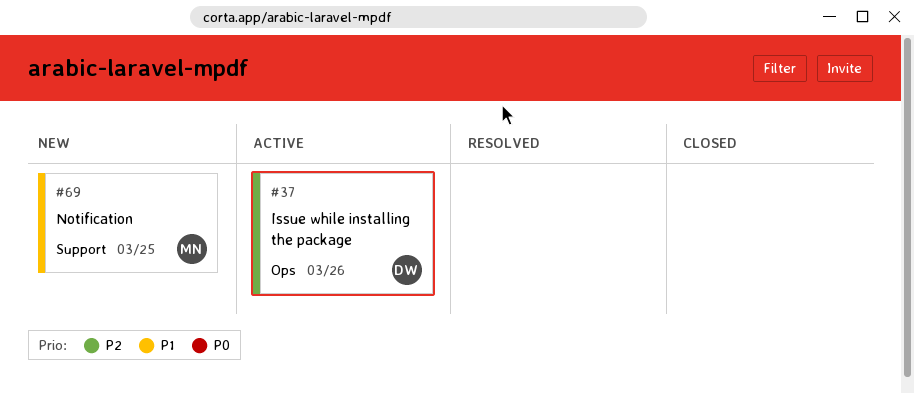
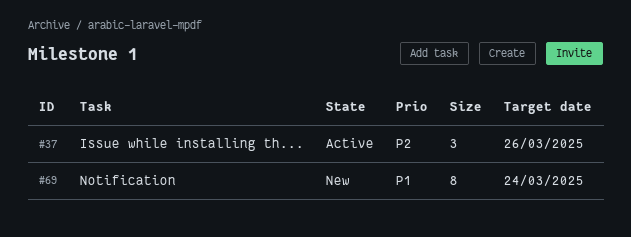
#69, due: Mar 25 -> Mar 24

